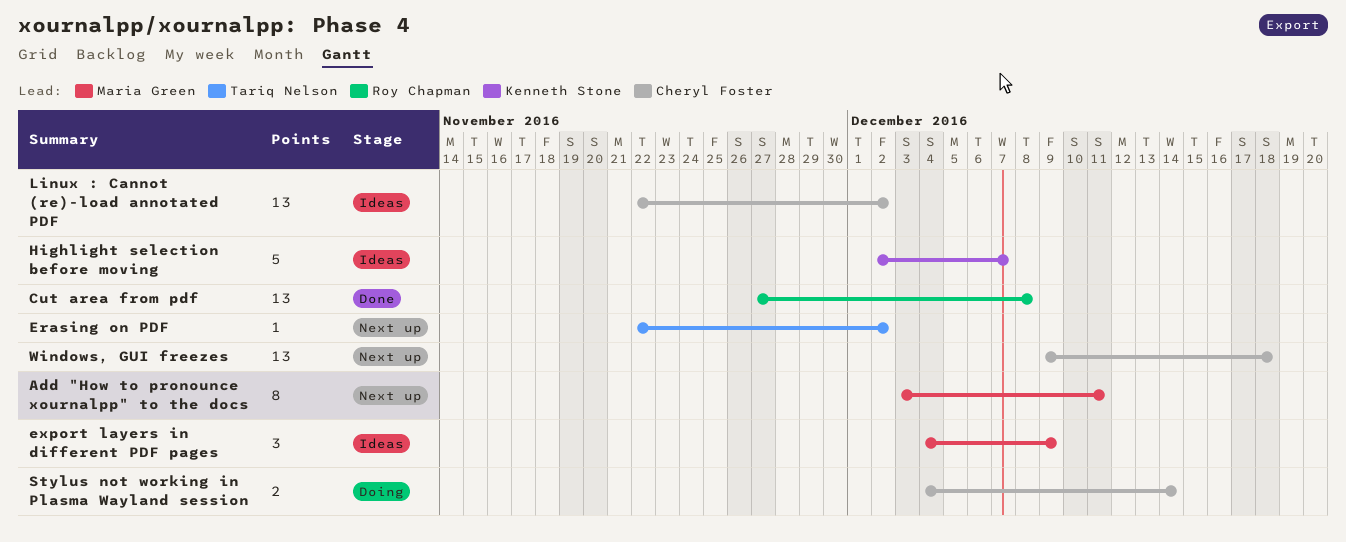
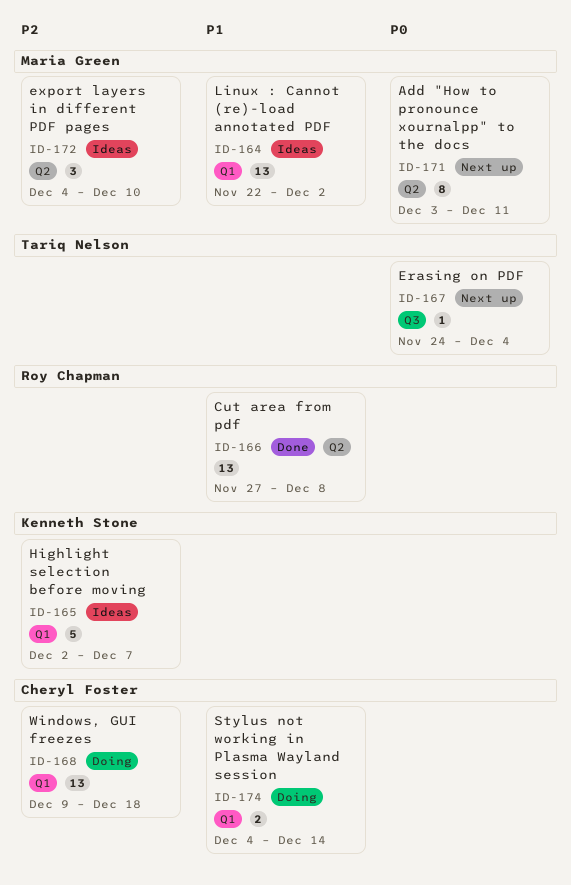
Erasing on PDF, start: Nov 22 -> Nov 24
Erasing on PDF, due: Dec 2 -> Dec 4
export layers in different PDF pages, due: Dec 9 -> Dec 10
Linux : Cannot (re)-load annotated PDF, owner: Cheryl Foster -> Maria Green
Windows, GUI freezes, status: Next up -> Doing

